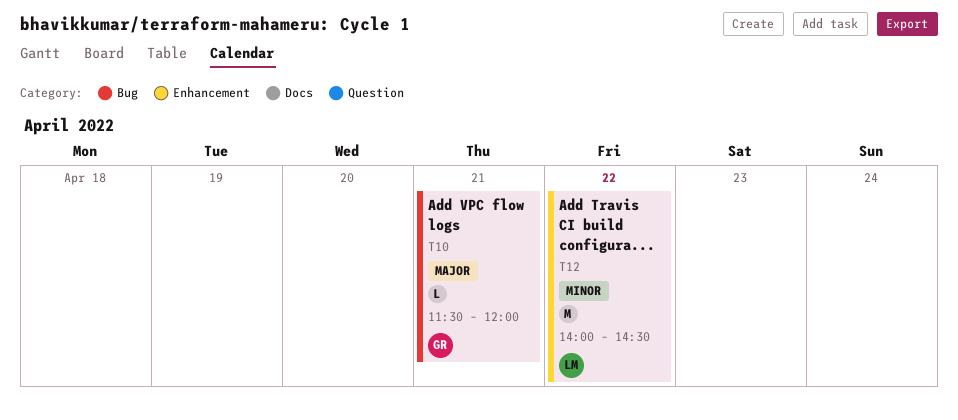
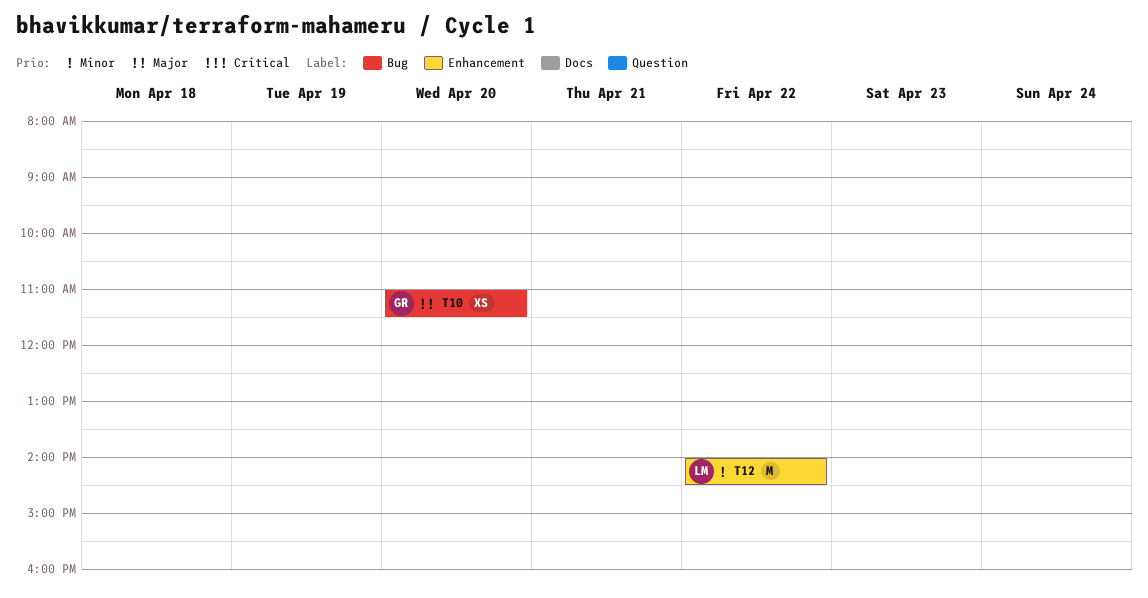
T10, estimate: L -> XS
T10, day: Apr 21 -> Apr 20
T10, begins: 11:30 -> 11:00
T10, ends: 12:00 -> 11:30

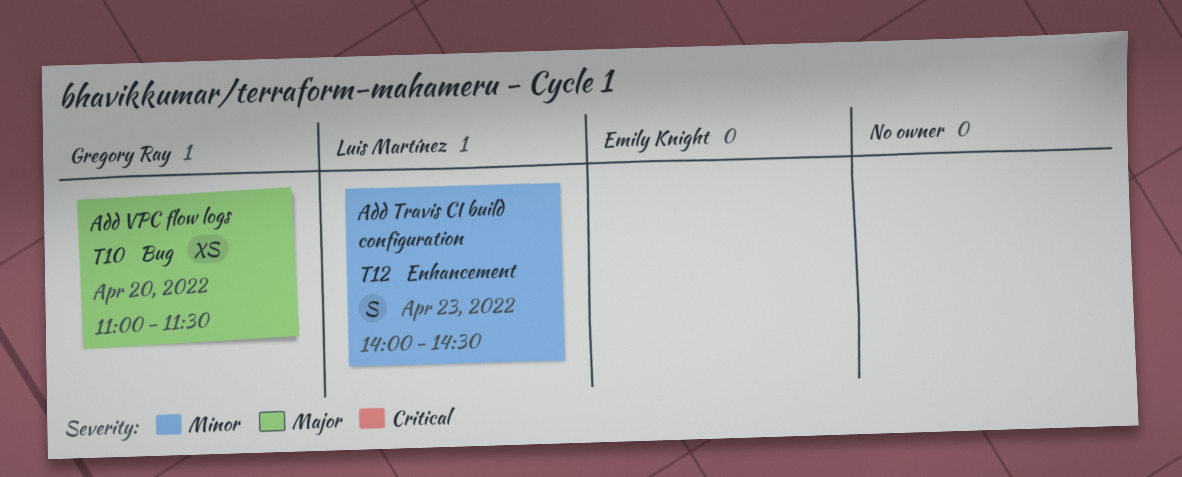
T12, estimate: M -> S
T12, day: Apr 22 -> Apr 23

